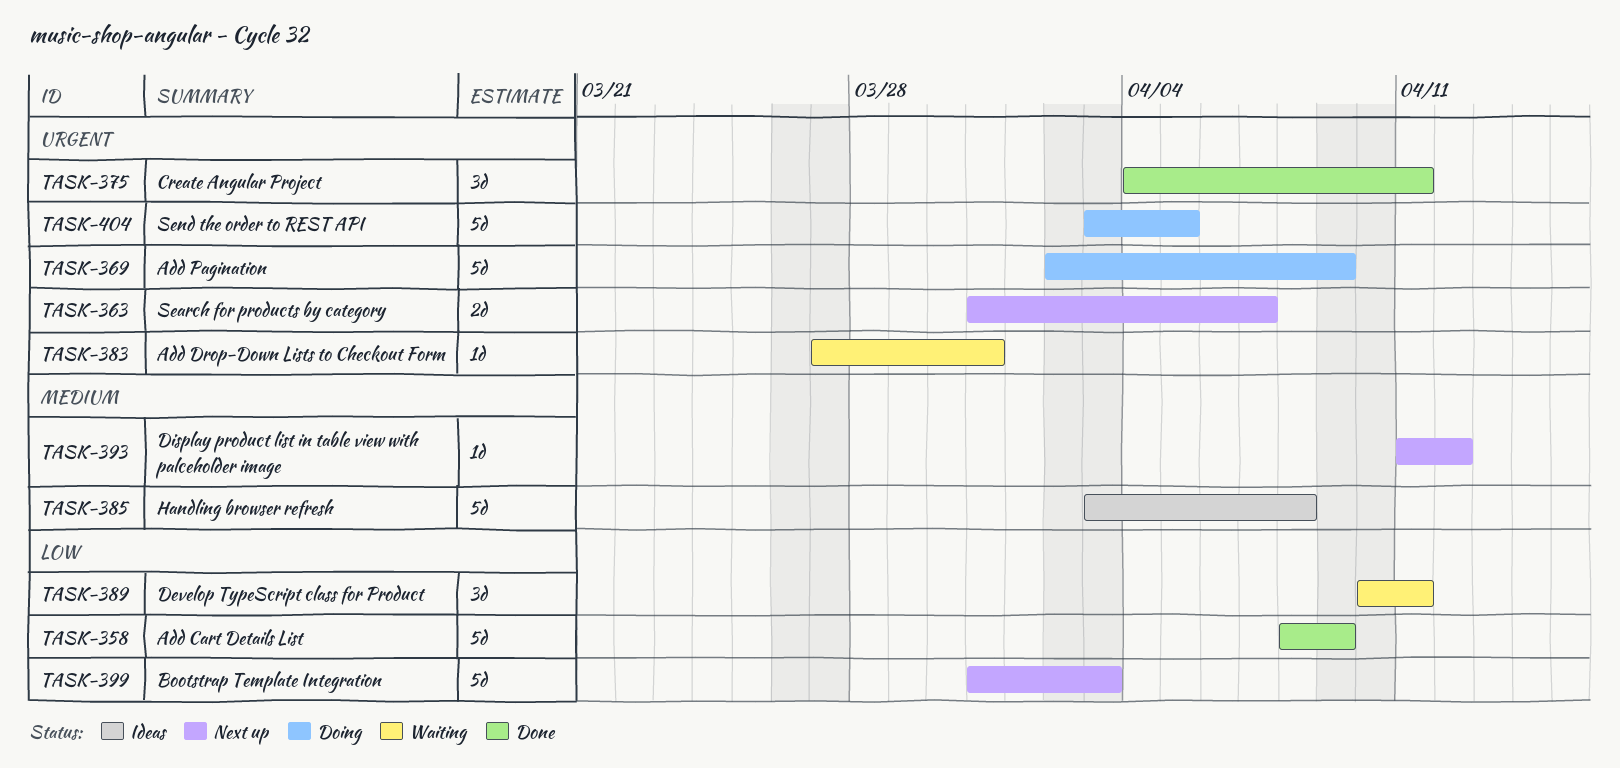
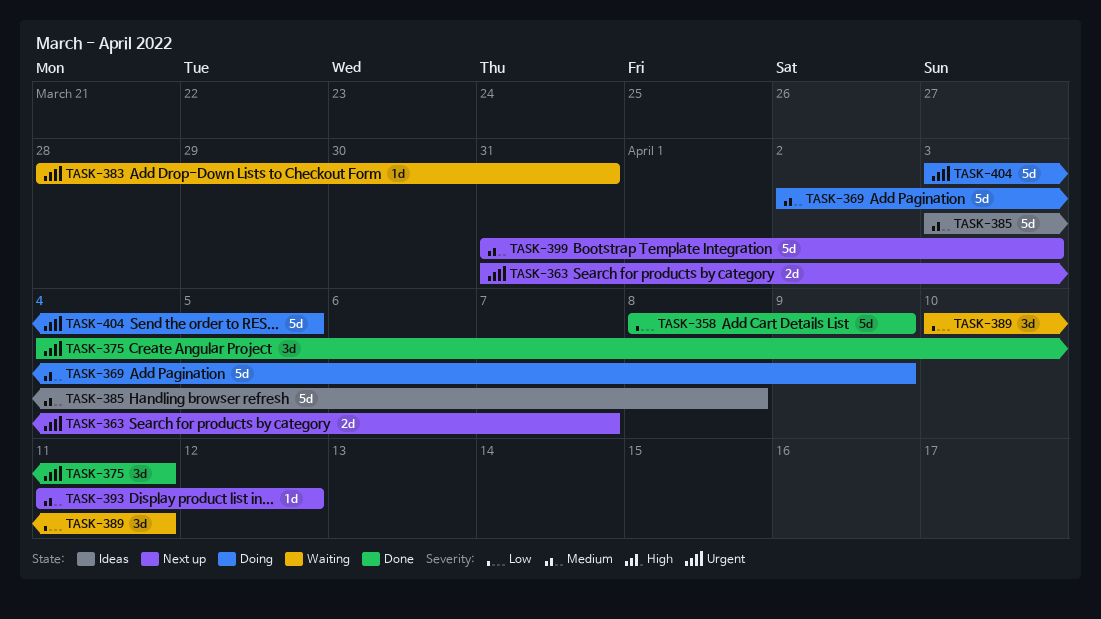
TASK-369, priority: Urgent -> Medium
TASK-383, start: Mar 27 -> Mar 28
TASK-399, priority: Low -> Medium

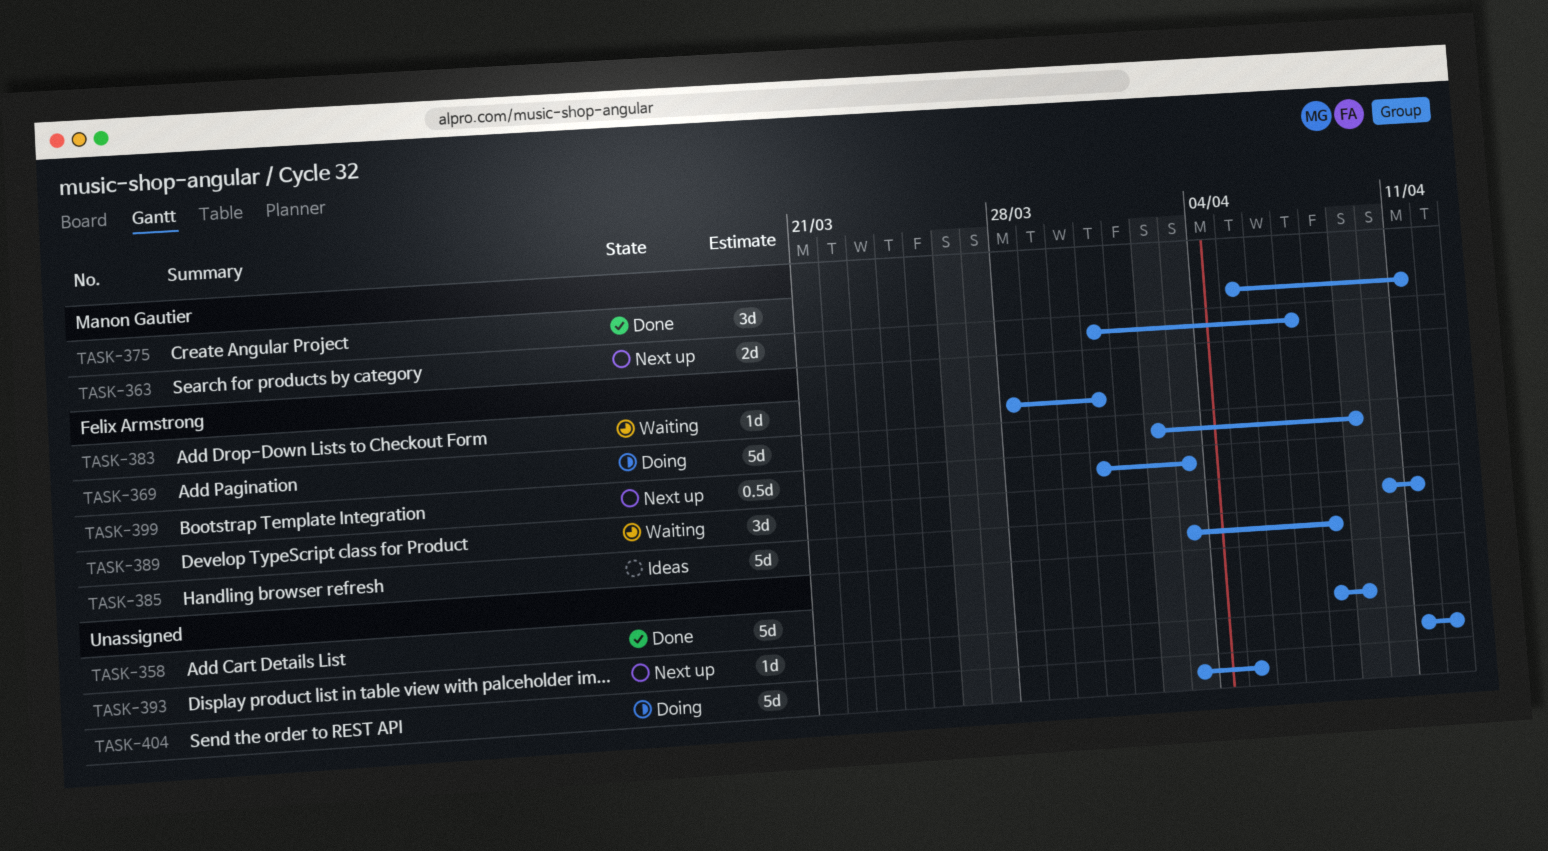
TASK-375, start: Apr 4 -> Apr 5
TASK-399, estimate: 5d -> 0.5d

